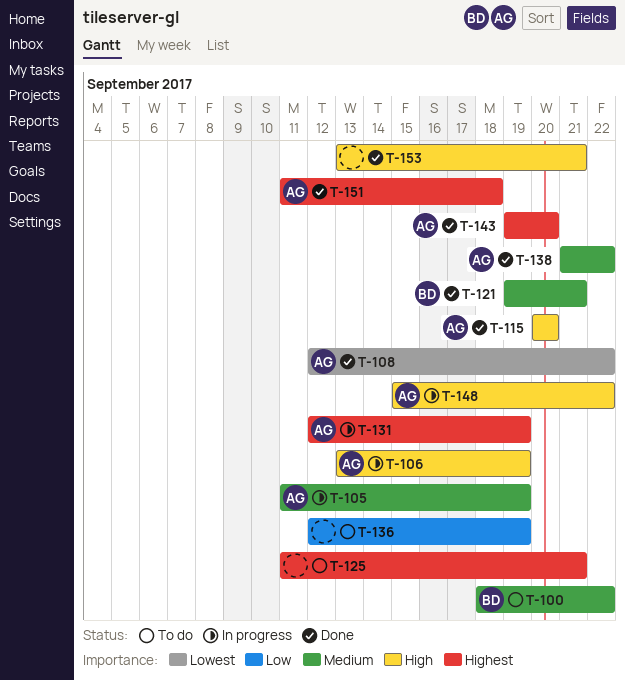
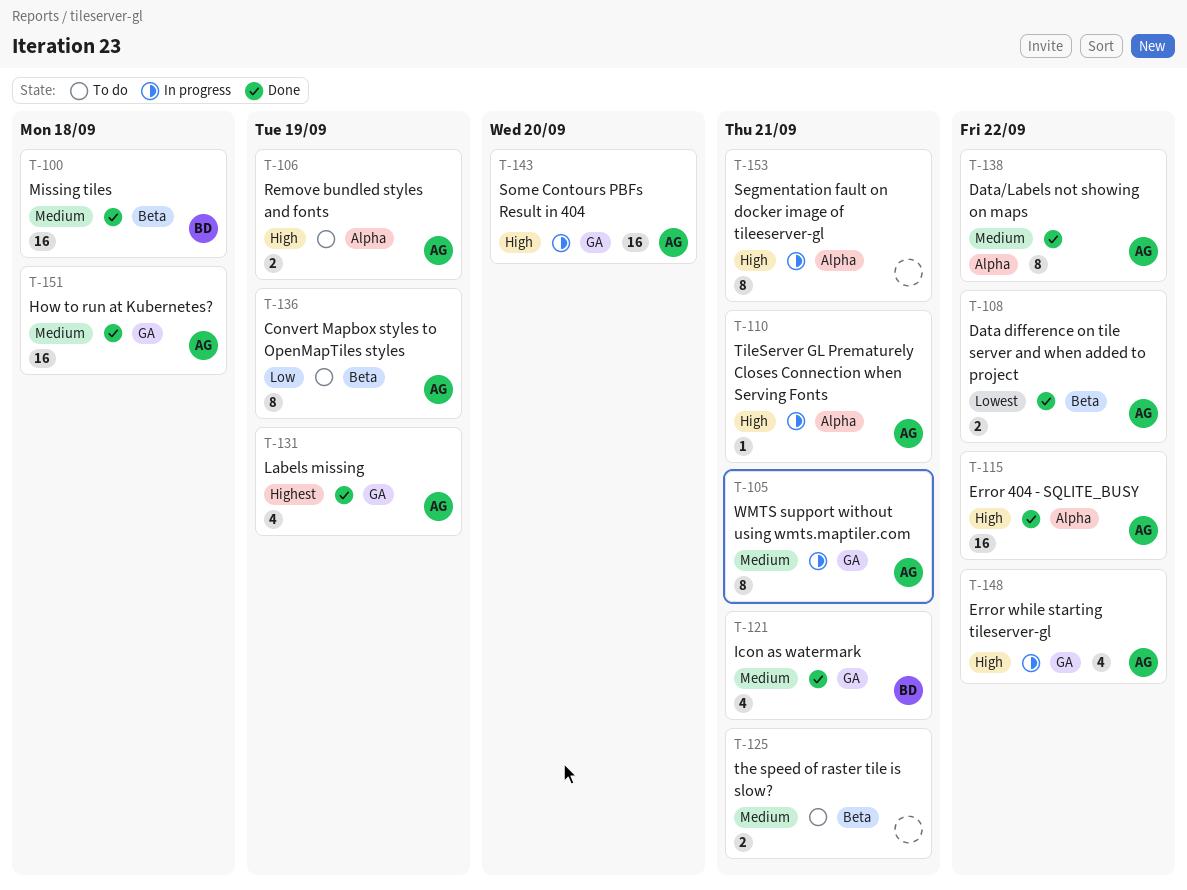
T-100, status: To do -> Done
T-100, due: Sep 22 -> Sep 18
T-105, due: Sep 19 -> Sep 21
T-106, status: In progress -> To do
T-110: none -> present
T-115, due: Sep 20 -> Sep 22
T-125, priority: Highest -> Medium
T-131, status: In progress -> Done
T-136, owner: none -> AG
T-143, status: Done -> In progress
T-143, priority: Highest -> High
T-151, priority: Highest -> Medium
T-153, status: Done -> In progress

